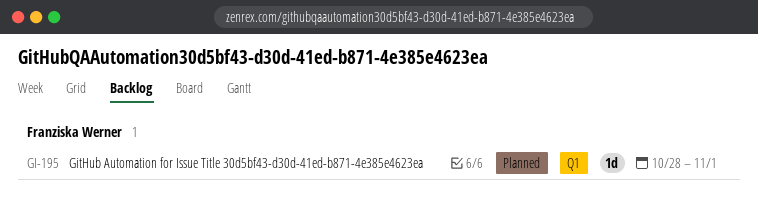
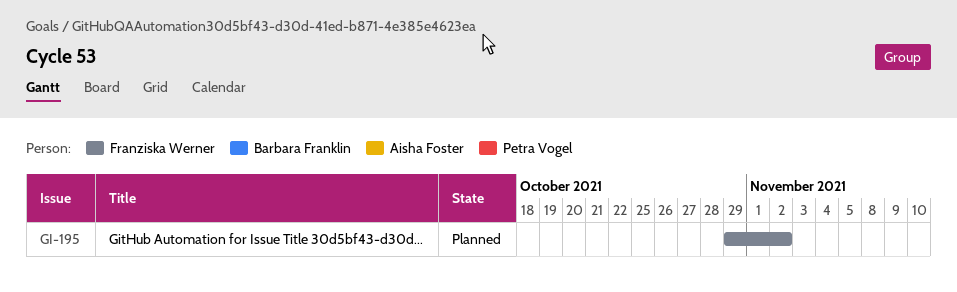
GI-195, start: Oct 28 -> Oct 29
GI-195, due: Nov 1 -> Nov 2

